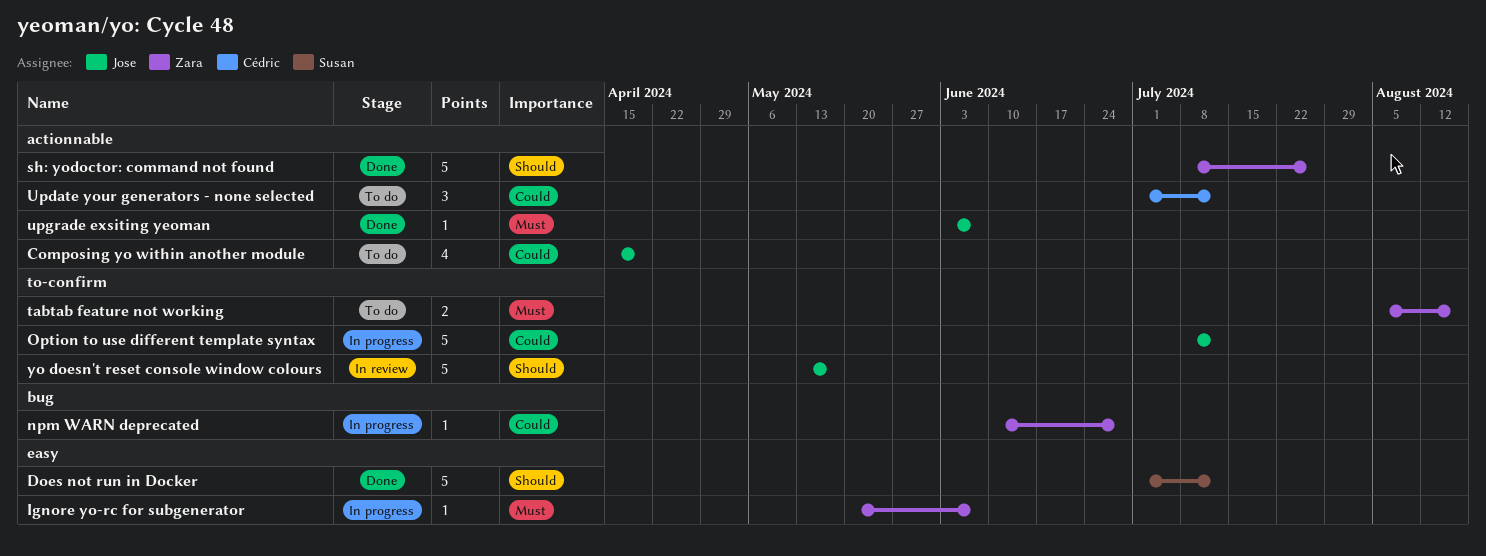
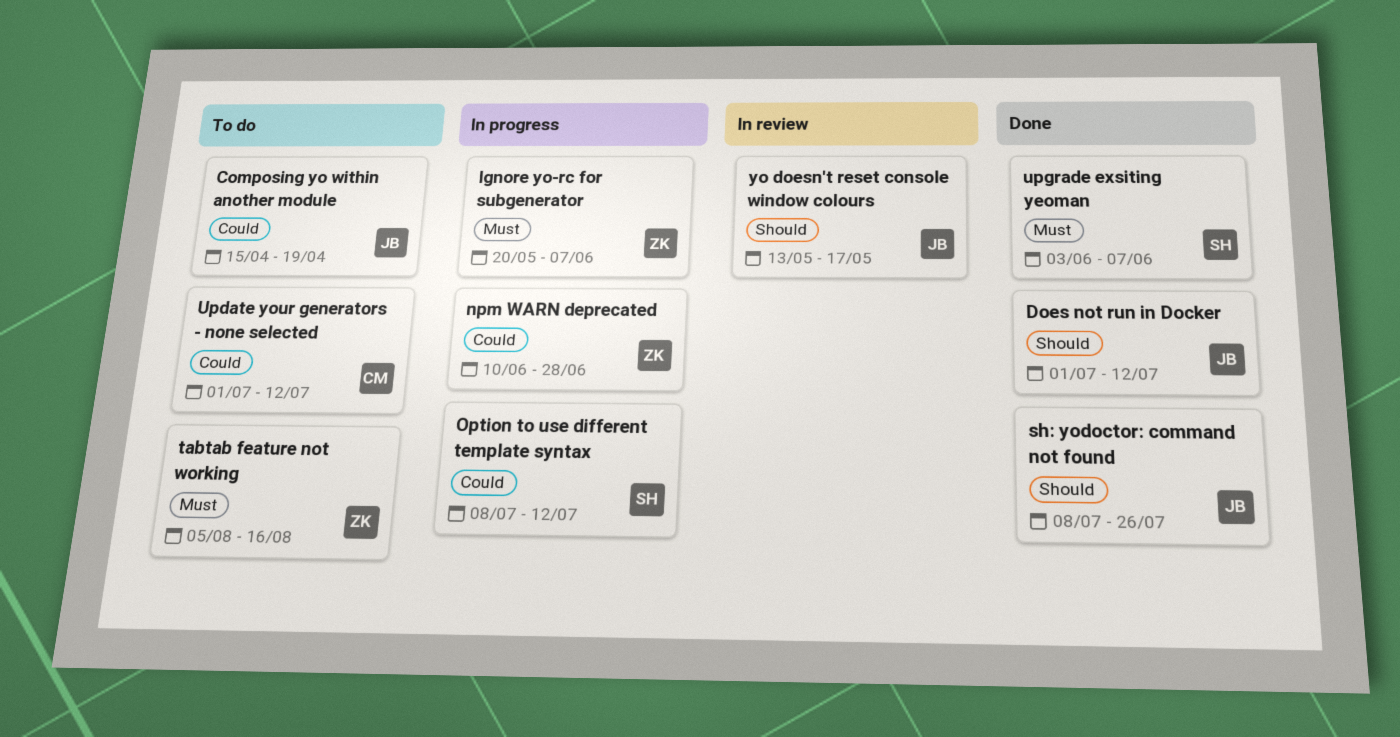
Does not run in Docker, owner: Susan -> Jose
Option to use different template syntax, owner: Jose -> Susan
sh: yodoctor: command not found, owner: Zara -> Jose
upgrade exsiting yeoman, owner: Jose -> Susan

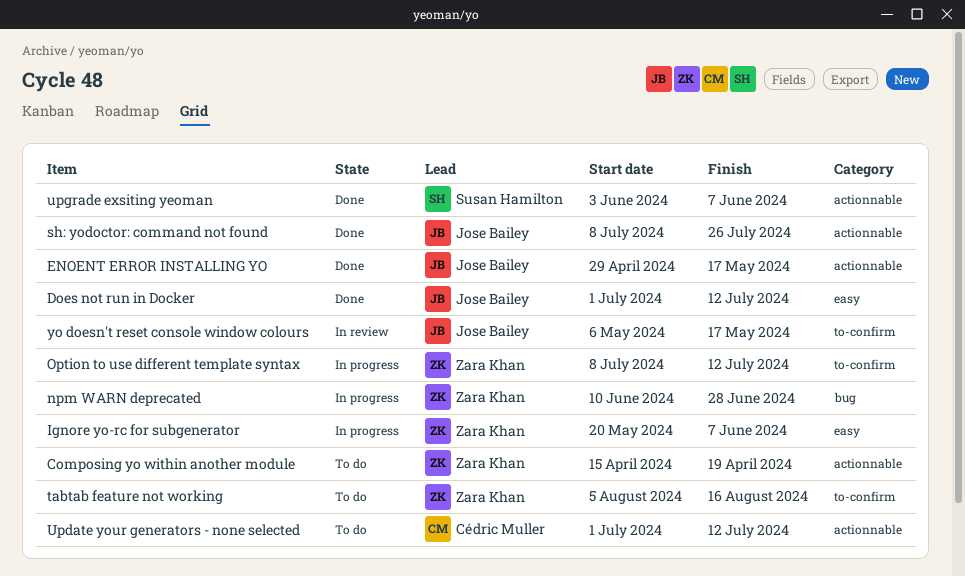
Composing yo within another module, owner: Jose Bailey -> Zara Khan
ENOENT ERROR INSTALLING YO: none -> present
Option to use different template syntax, owner: Susan Hamilton -> Zara Khan
yo doesn't reset console window colours, start: May 13 -> May 6

